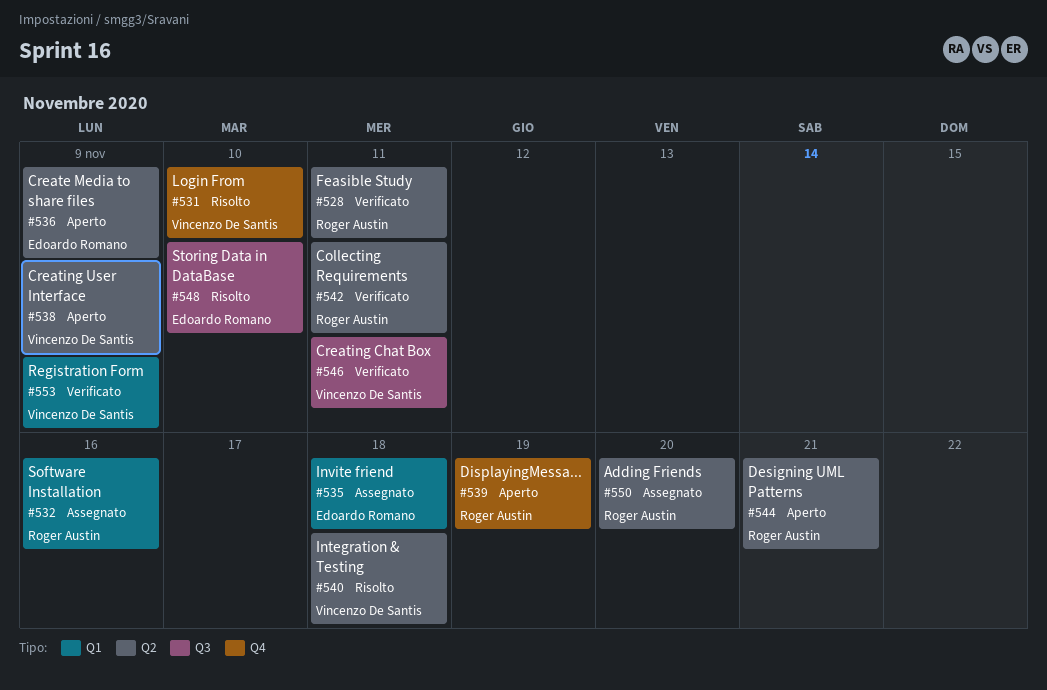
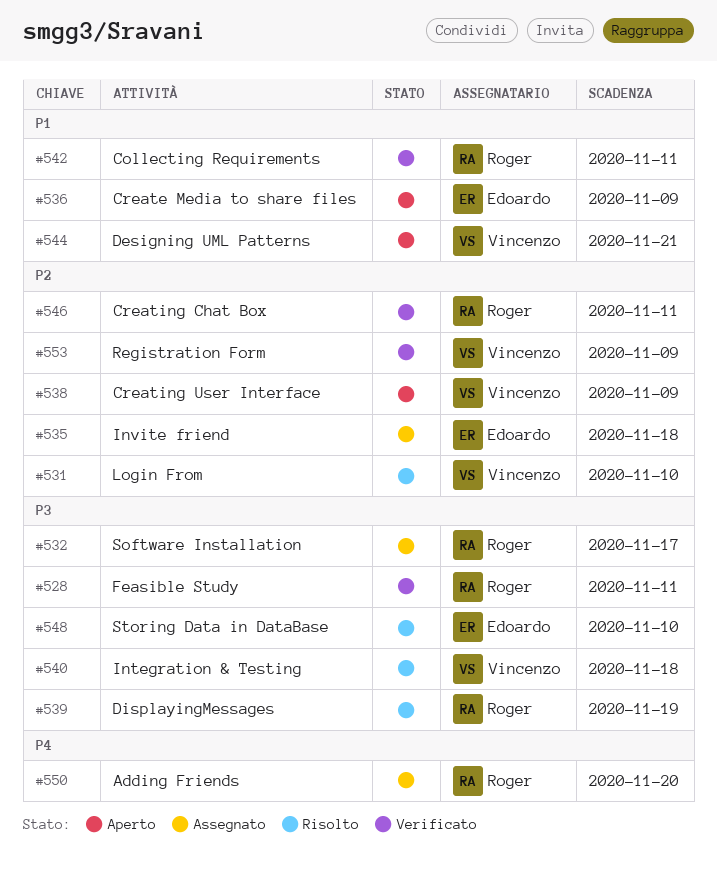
#532, due: Nov 16 -> Nov 17
#539, status: Aperto -> Risolto
#544, owner: Roger Austin -> Vincenzo De Santis
#546, owner: Vincenzo De Santis -> Roger Austin

